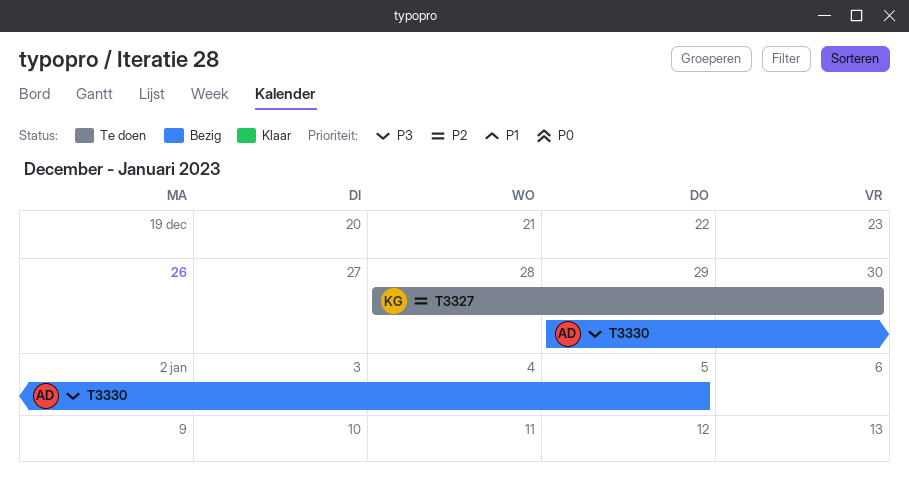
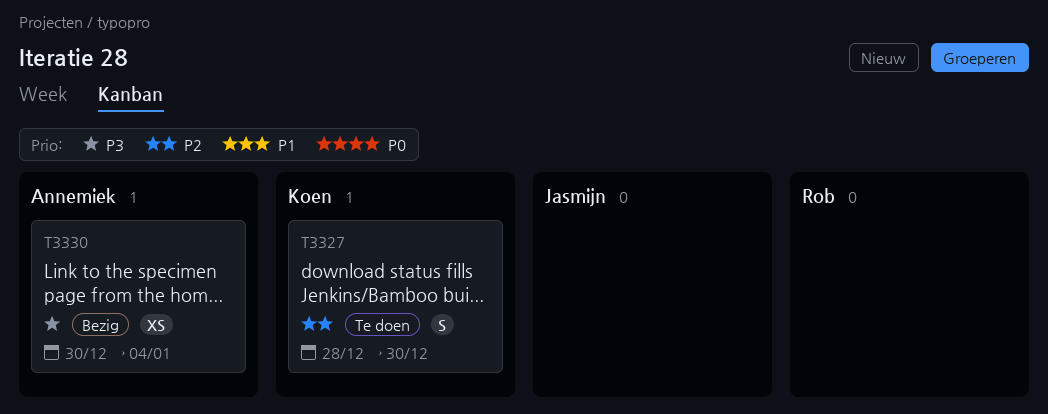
T3330, start: Dec 29 -> Dec 30
T3330, due: Jan 5 -> Jan 4

